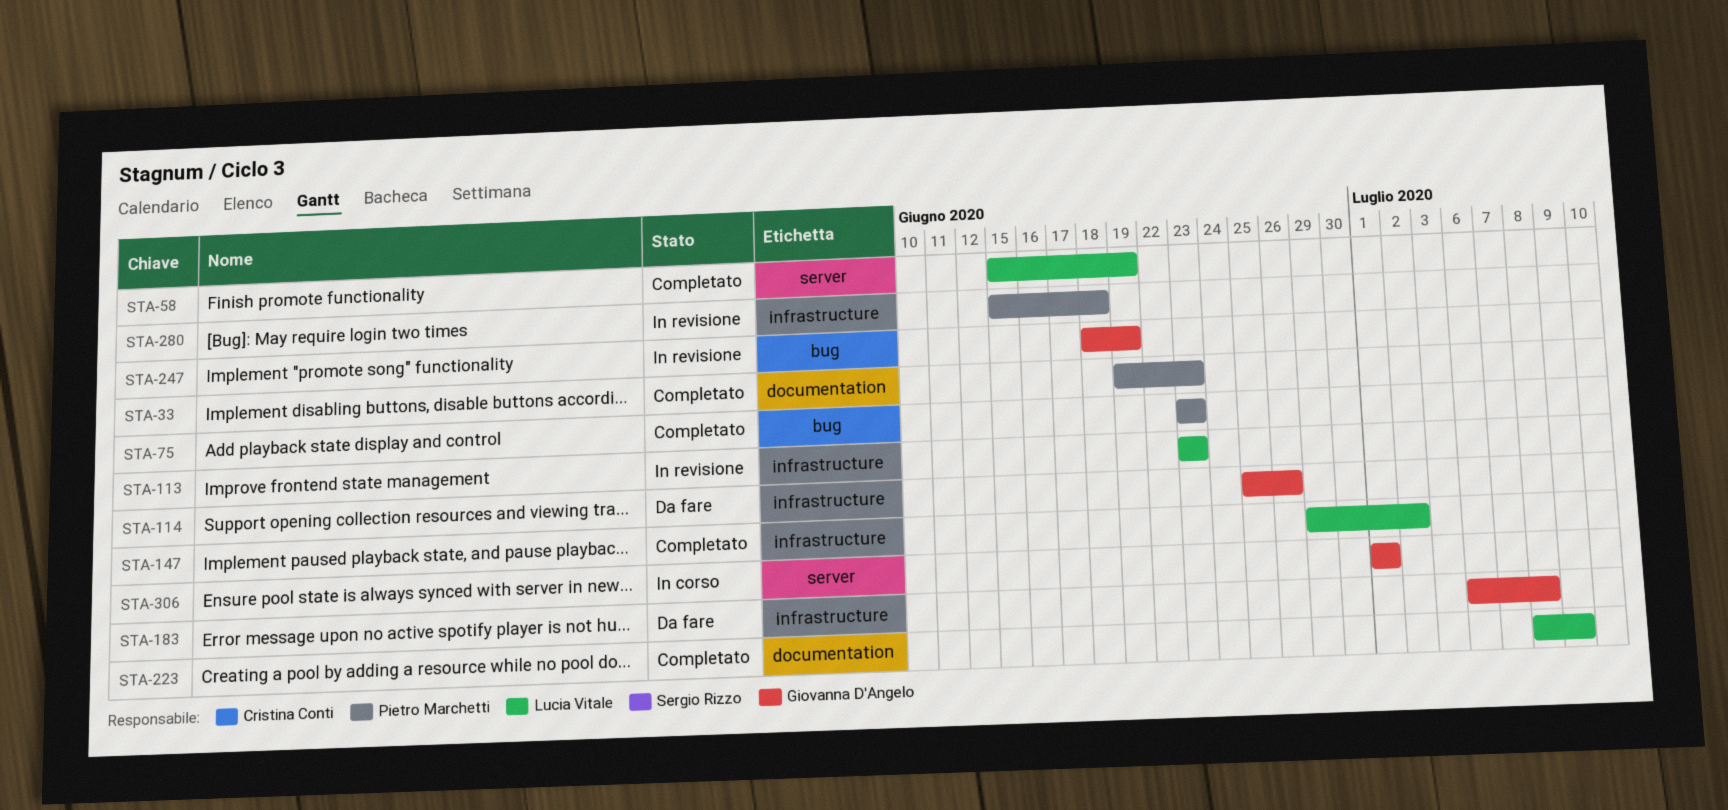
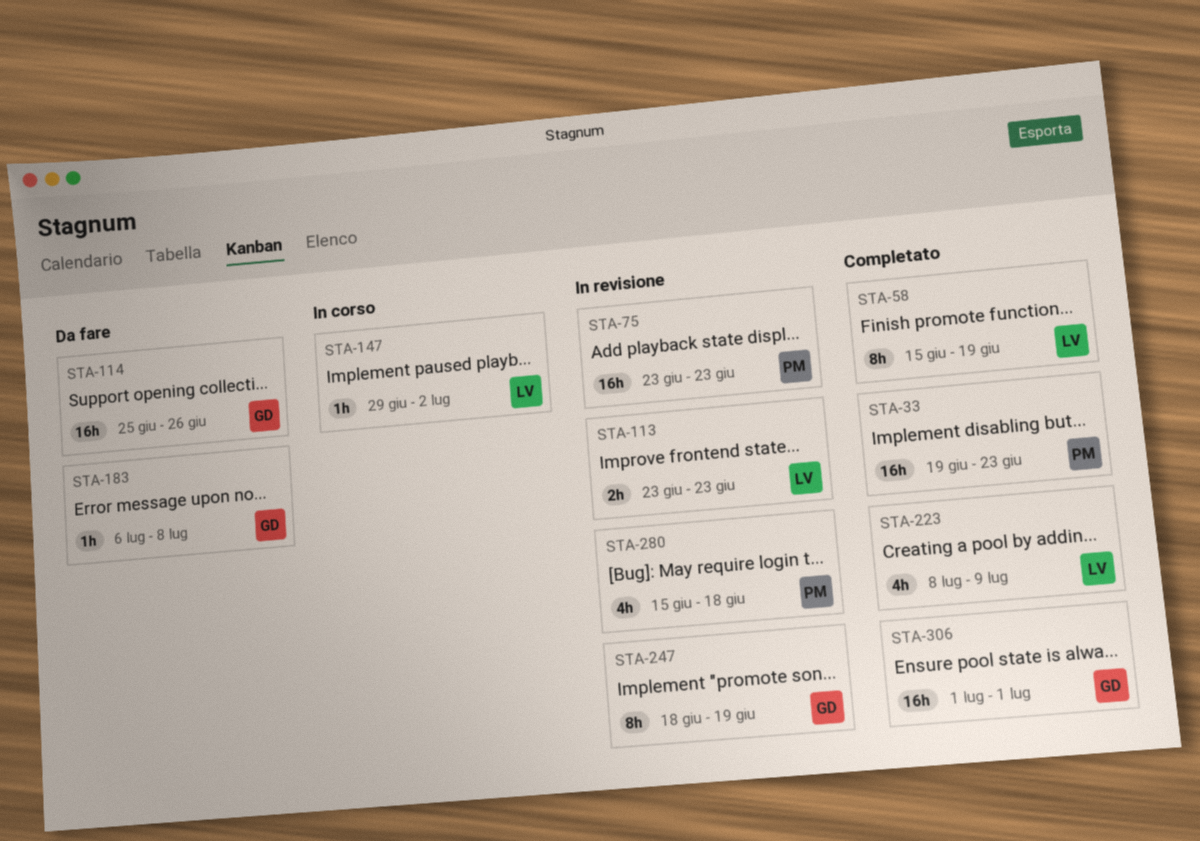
STA-75, status: Completato -> In revisione
STA-147, status: Completato -> In corso
STA-306, status: In corso -> Completato

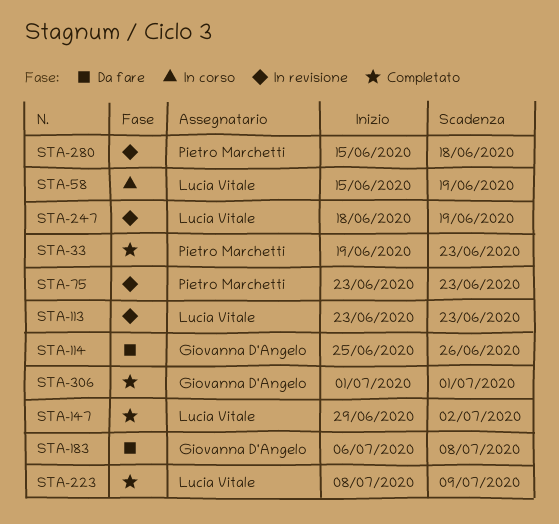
STA-58, status: Completato -> In corso
STA-147, status: In corso -> Completato
STA-247, owner: Giovanna D'Angelo -> Lucia Vitale

